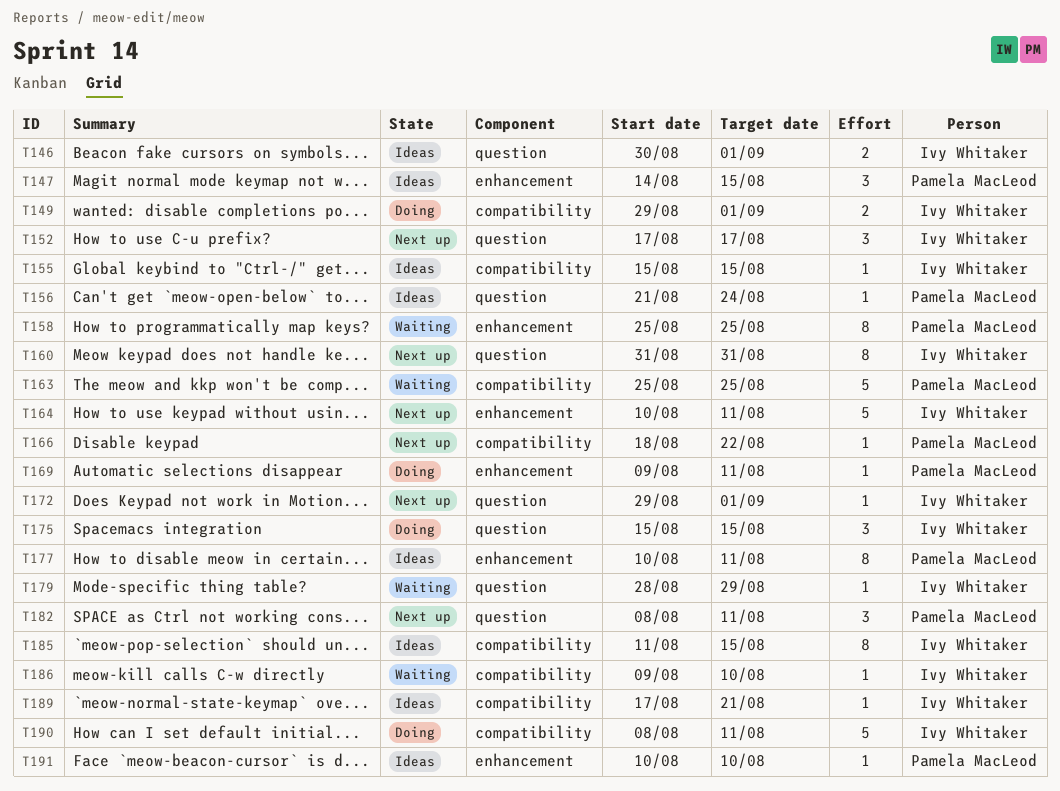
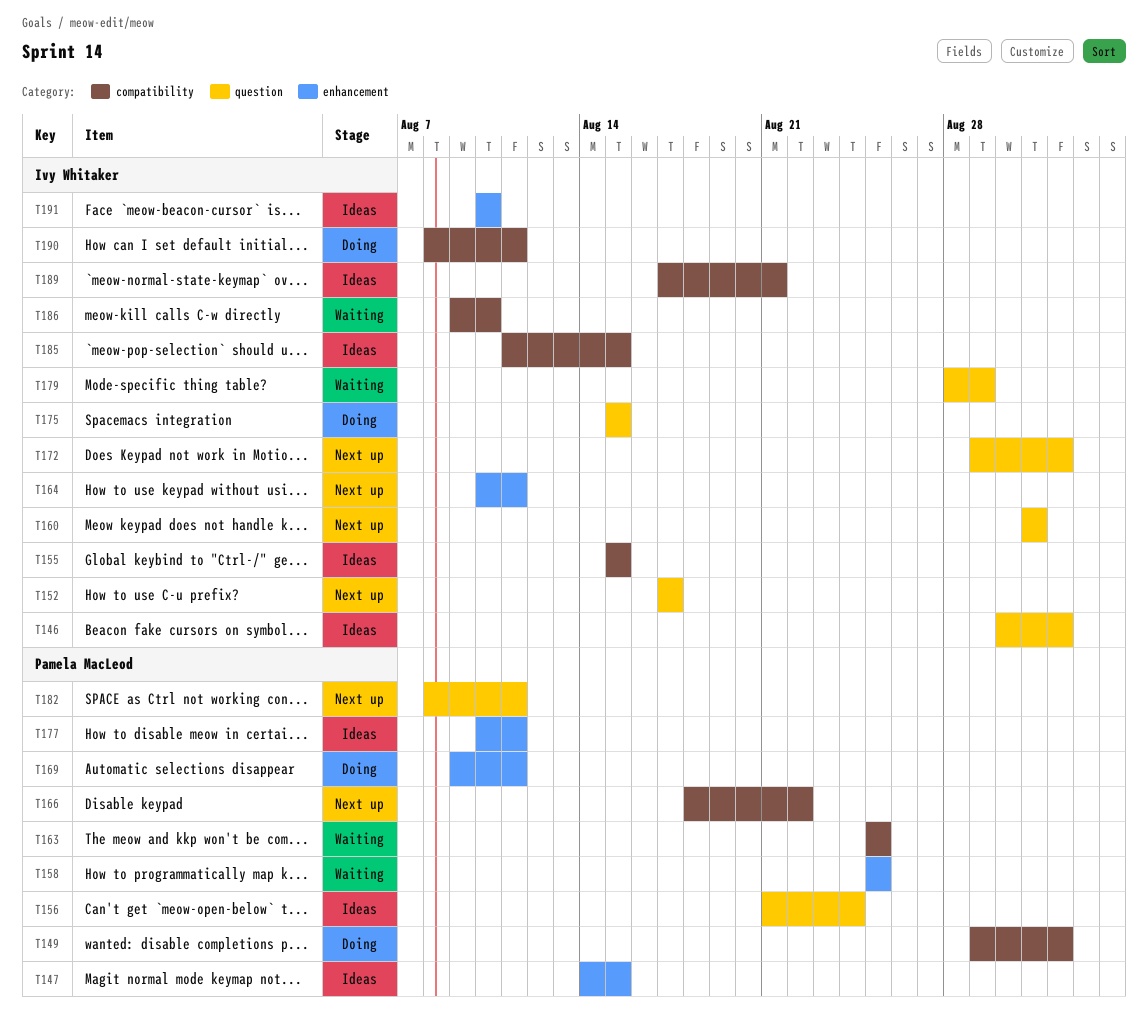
T149, owner: Ivy Whitaker -> Pamela MacLeod
T191, owner: Pamela MacLeod -> Ivy Whitaker

